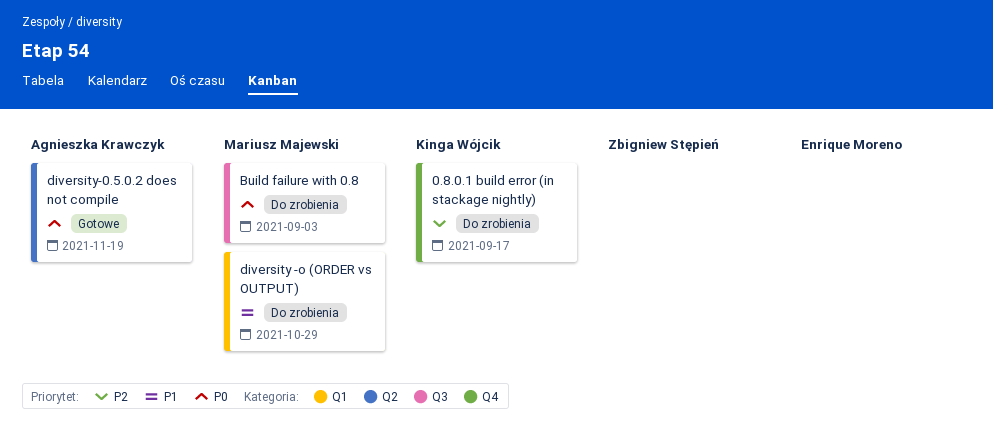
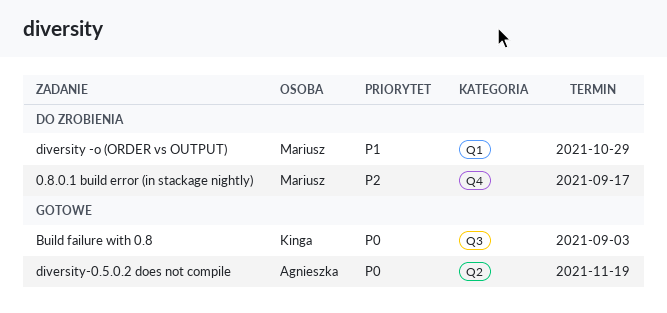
0.8.0.1 build error (in stackage nightly), owner: Kinga Wójcik -> Mariusz Majewski
Build failure with 0.8, status: Do zrobienia -> Gotowe
Build failure with 0.8, owner: Mariusz Majewski -> Kinga Wójcik

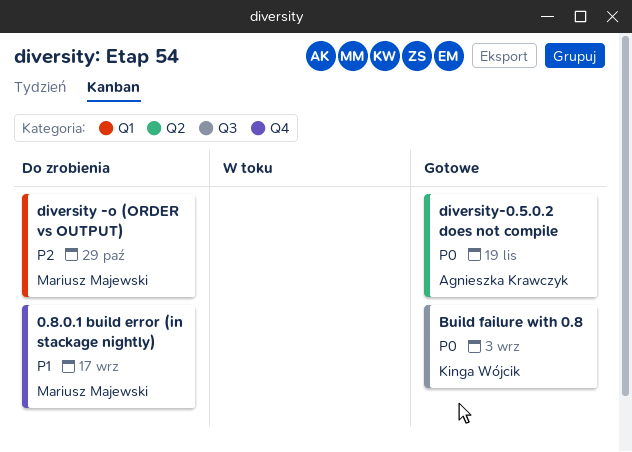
0.8.0.1 build error (in stackage nightly), priority: P2 -> P1
diversity -o (ORDER vs OUTPUT), priority: P1 -> P2

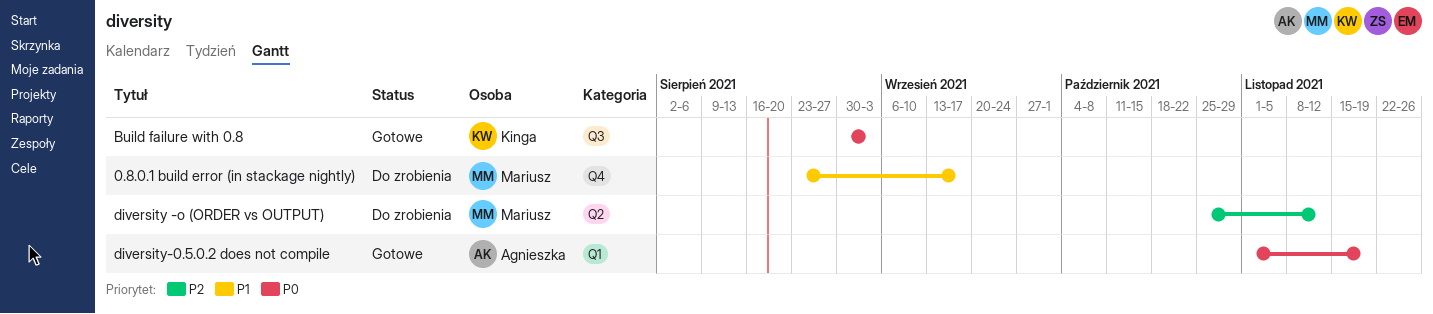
diversity -o (ORDER vs OUTPUT), label: Q1 -> Q2
diversity -o (ORDER vs OUTPUT), due: Oct 29 -> Nov 12
diversity-0.5.0.2 does not compile, label: Q2 -> Q1

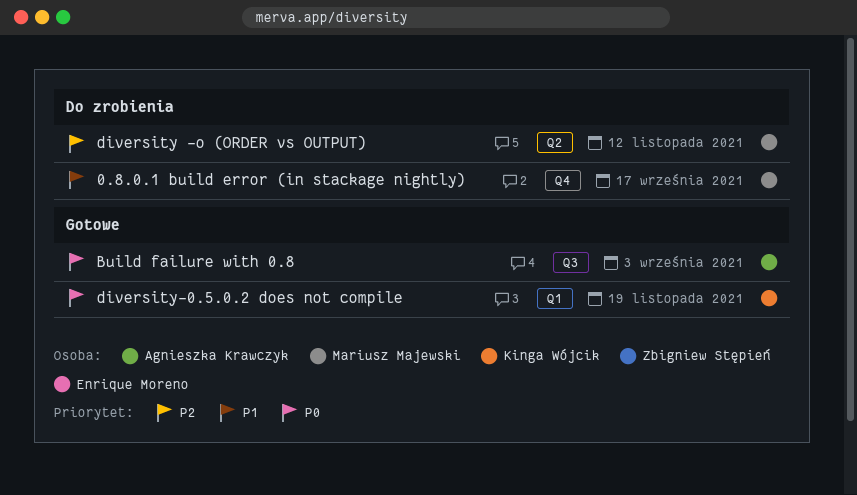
Build failure with 0.8, owner: Kinga Wójcik -> Agnieszka Krawczyk
diversity-0.5.0.2 does not compile, owner: Agnieszka Krawczyk -> Kinga Wójcik

